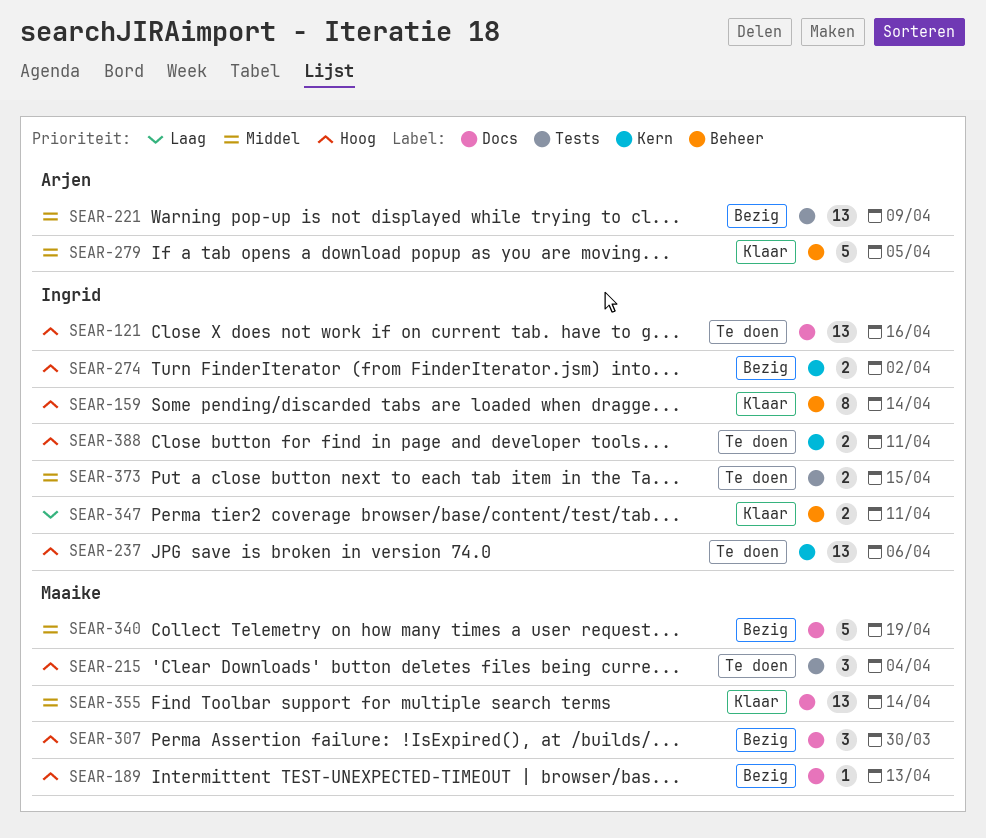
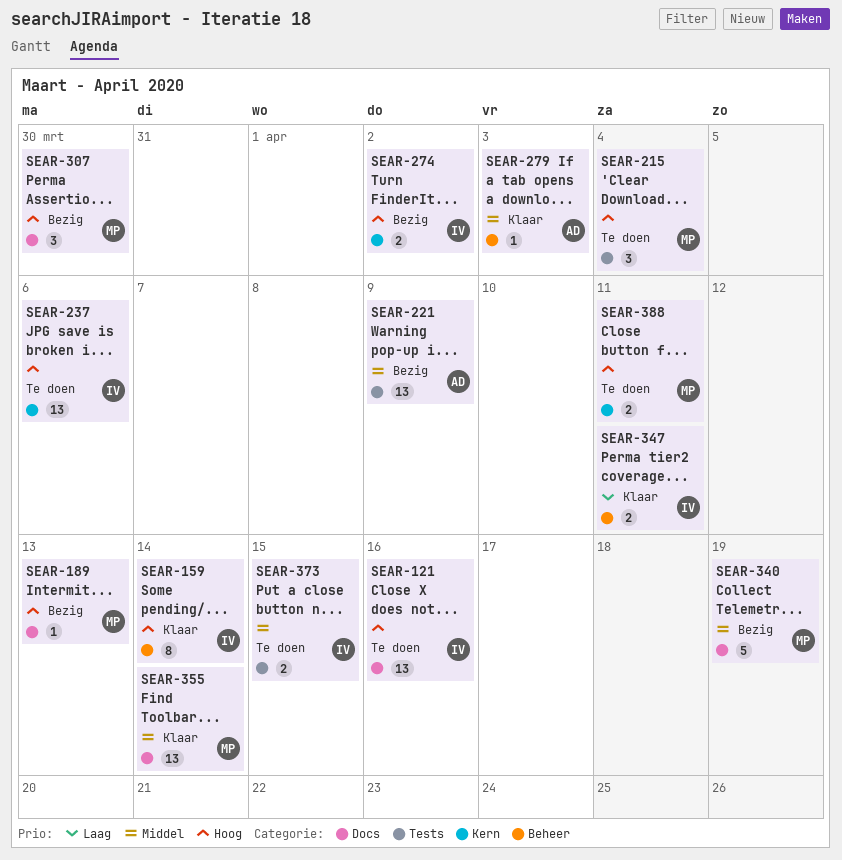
SEAR-279, estimate: 5 -> 1
SEAR-279, due: Apr 5 -> Apr 3
SEAR-388, owner: Ingrid -> Maaike

